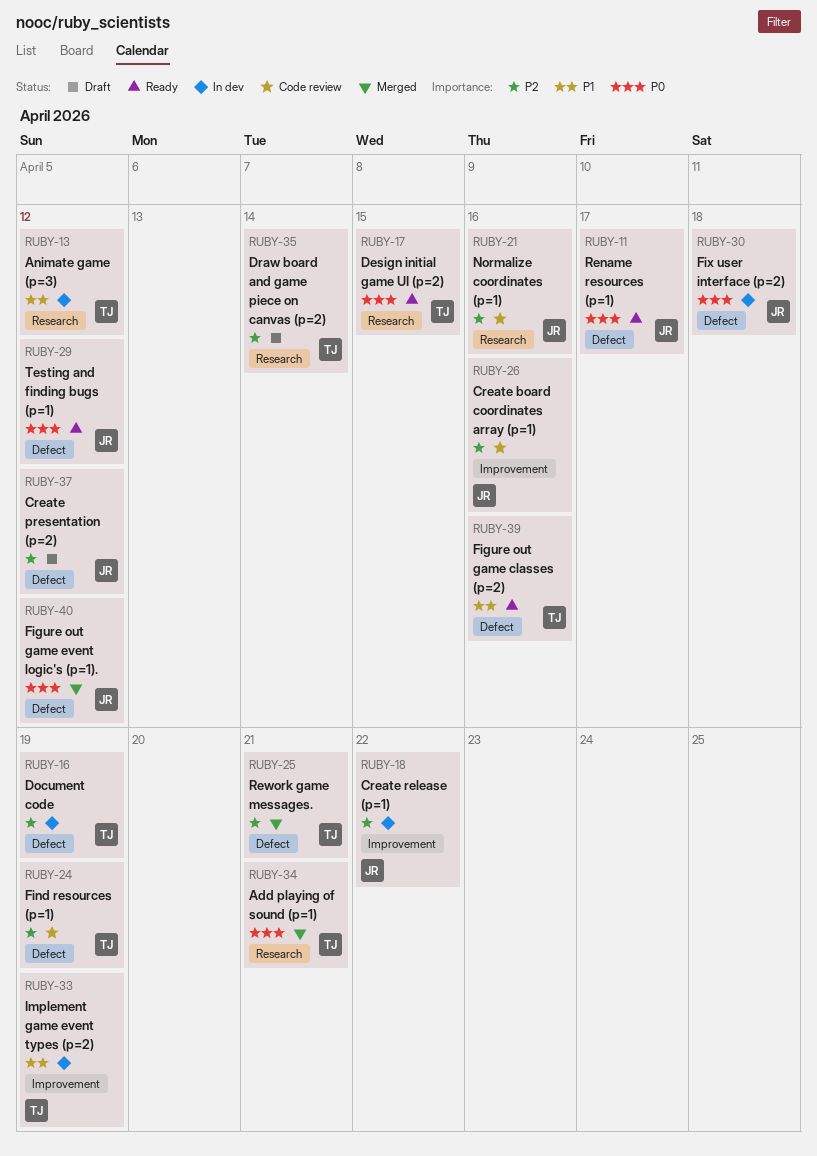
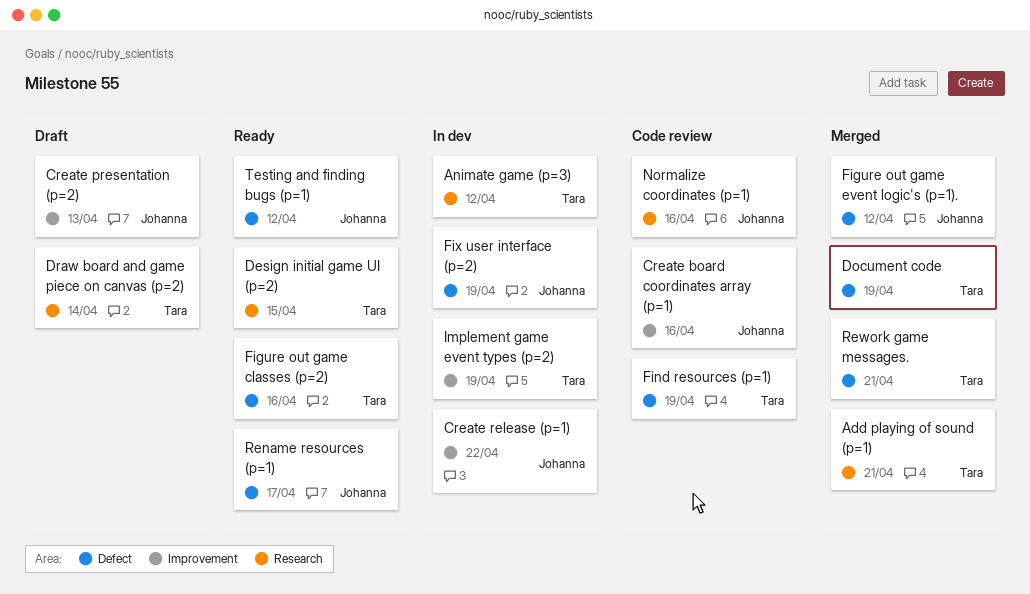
Create presentation (p=2), label: Defect -> Improvement
Create presentation (p=2), due: Apr 12 -> Apr 13
Document code, status: In dev -> Merged
Fix user interface (p=2), due: Apr 18 -> Apr 19

